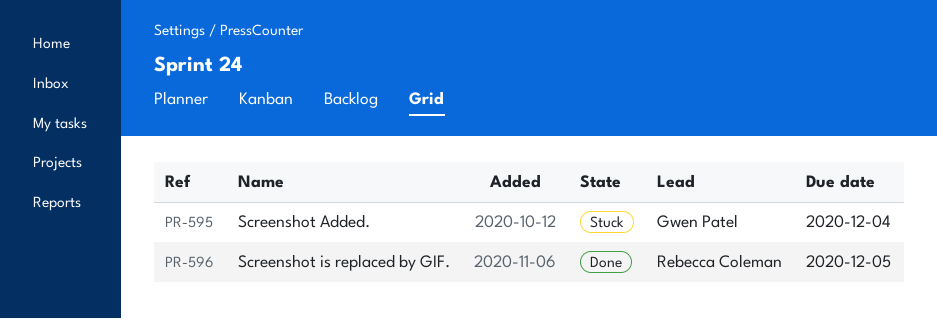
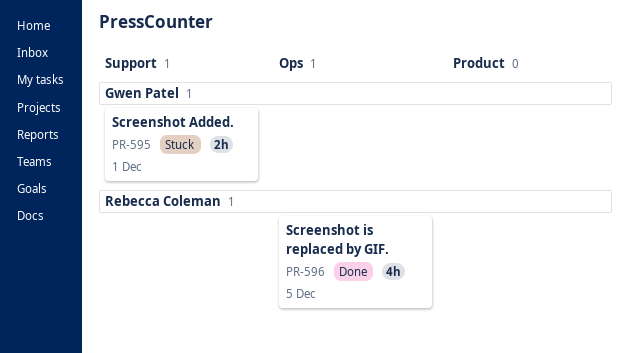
PR-595, due: Dec 4 -> Dec 1

